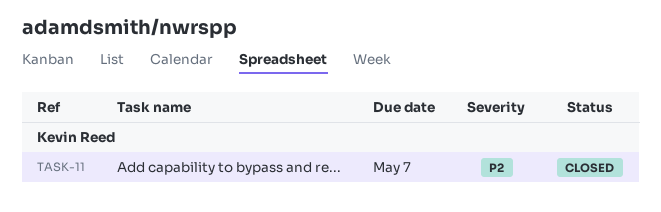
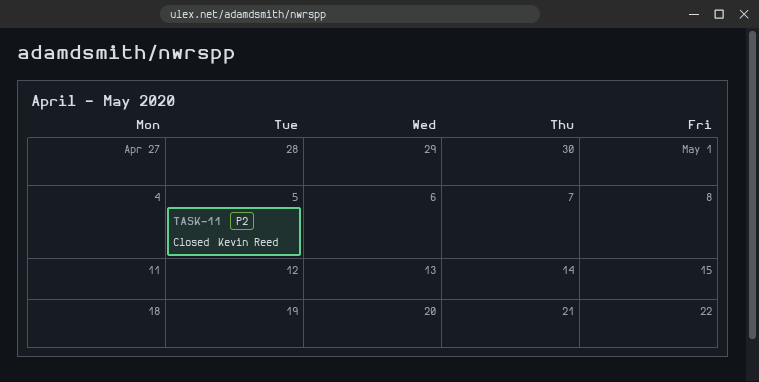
TASK-11, due: May 7 -> May 5

